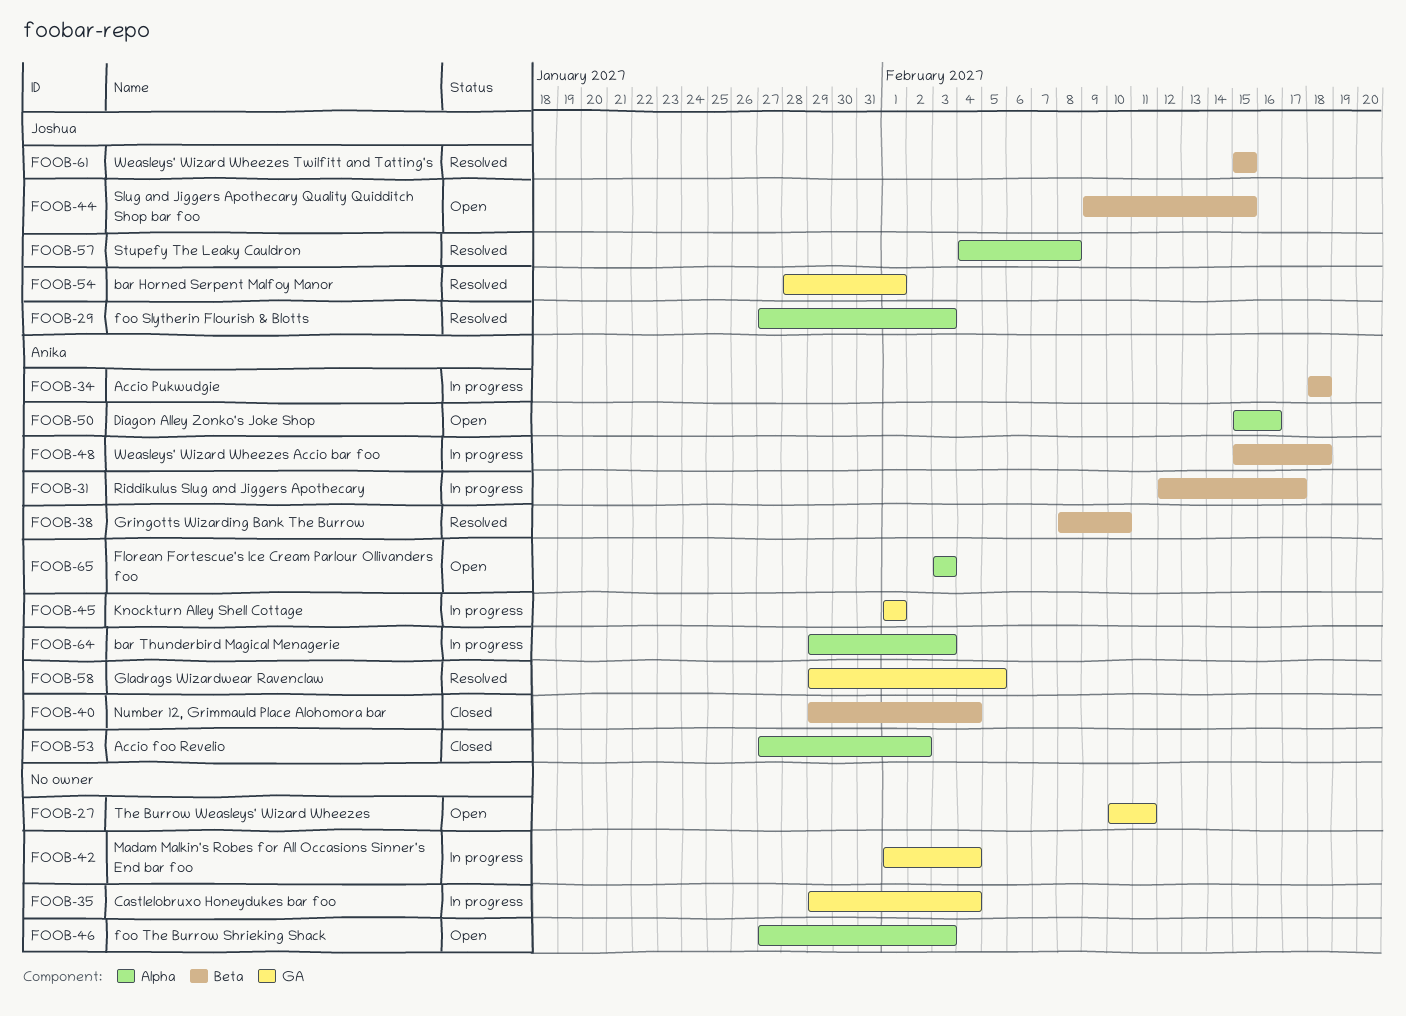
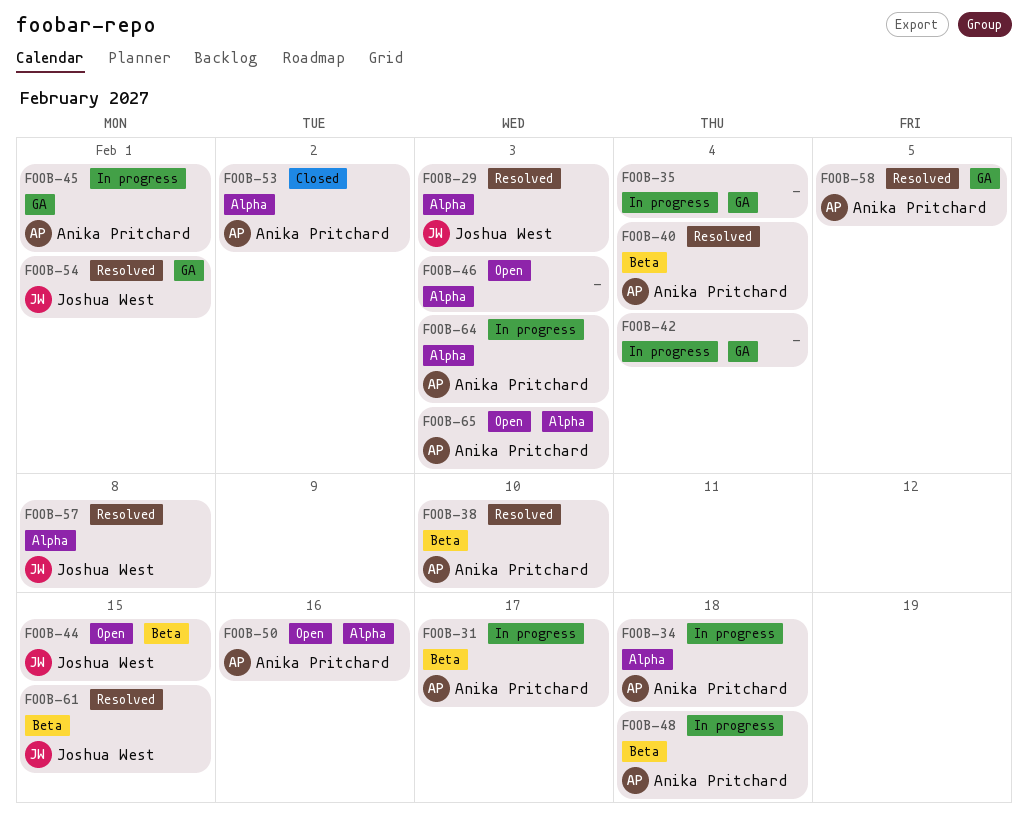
FOOB-27: present -> none
FOOB-34, label: Beta -> Alpha
FOOB-40, status: Closed -> Resolved

